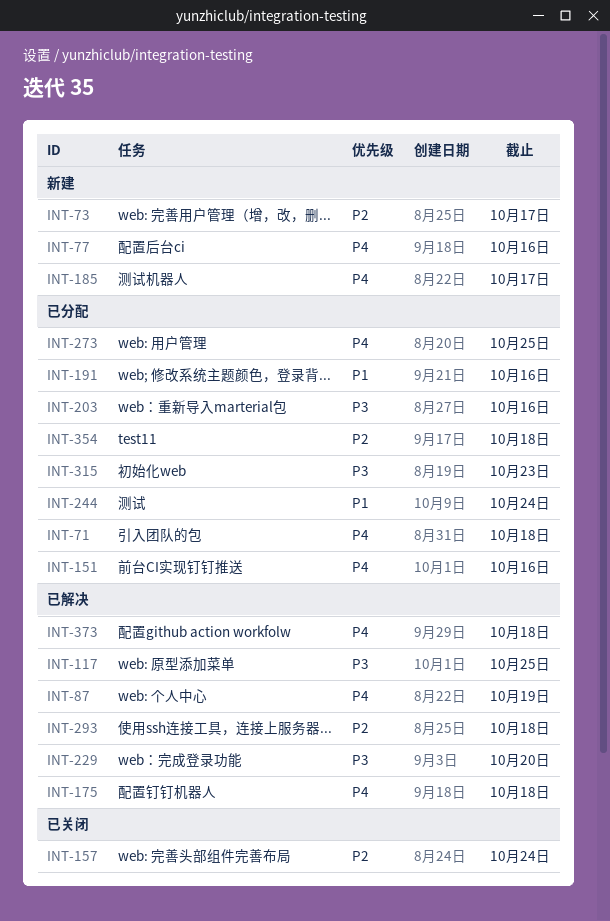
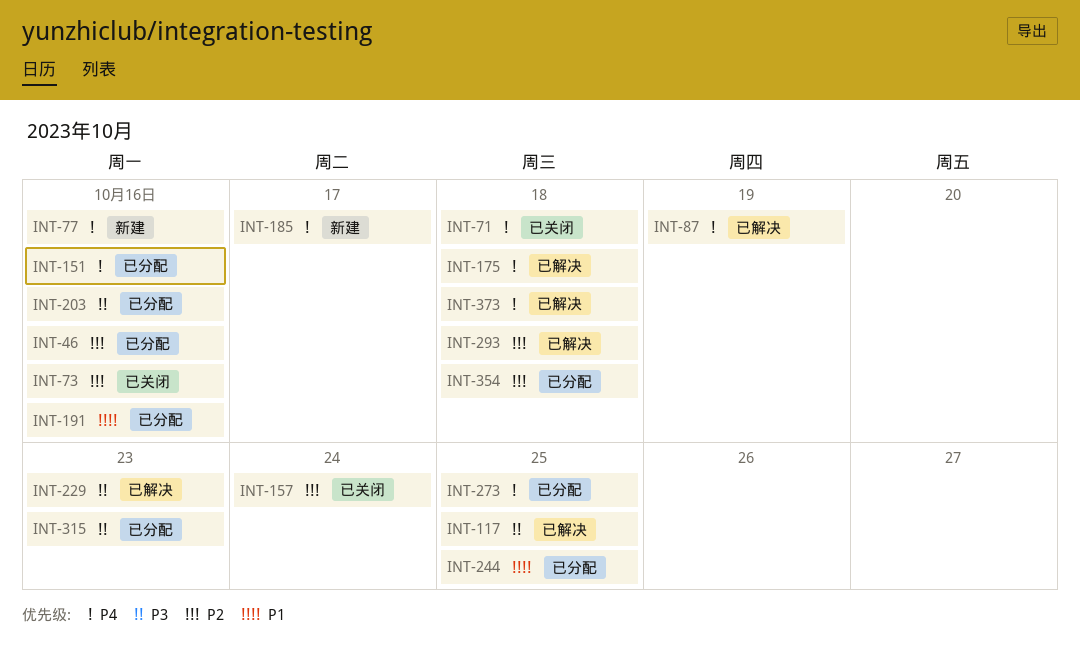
INT-46: none -> present
INT-71, status: 已分配 -> 已关闭
INT-73, status: 新建 -> 已关闭
INT-73, due: Oct 17 -> Oct 16
INT-229, due: Oct 20 -> Oct 23
INT-244, due: Oct 24 -> Oct 25

